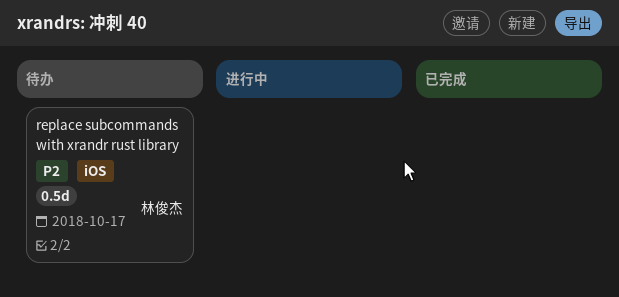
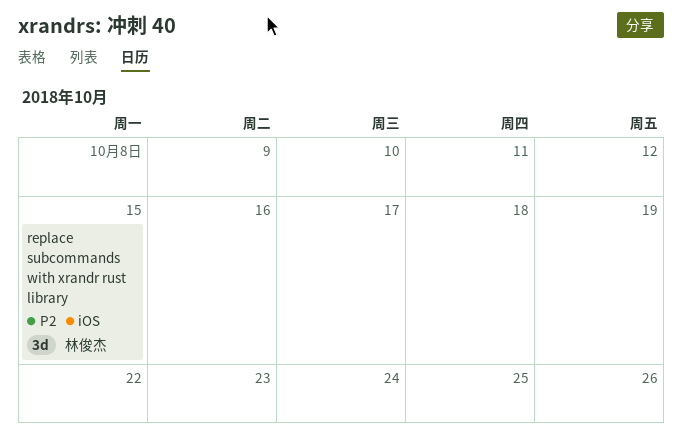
replace subcommands with xrandr rust library, estimate: 0.5d -> 3d
replace subcommands with xrandr rust library, due: Oct 17 -> Oct 15

